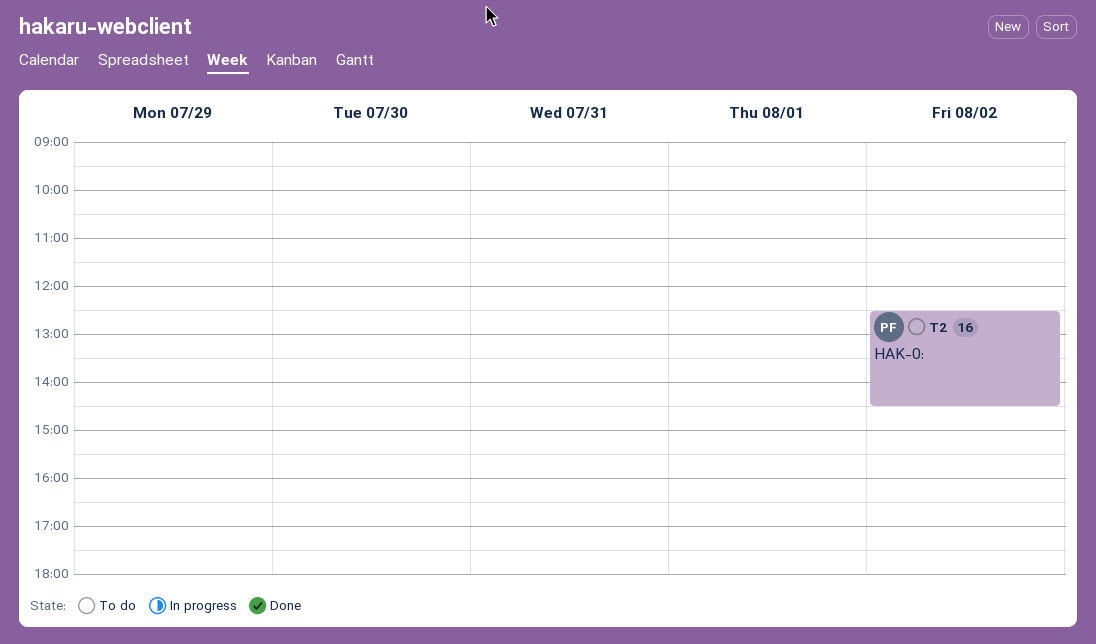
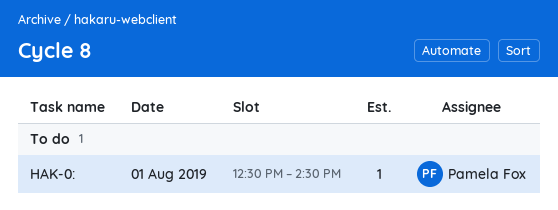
HAK-0:, estimate: 16 -> 1
HAK-0:, day: Aug 2 -> Aug 1

